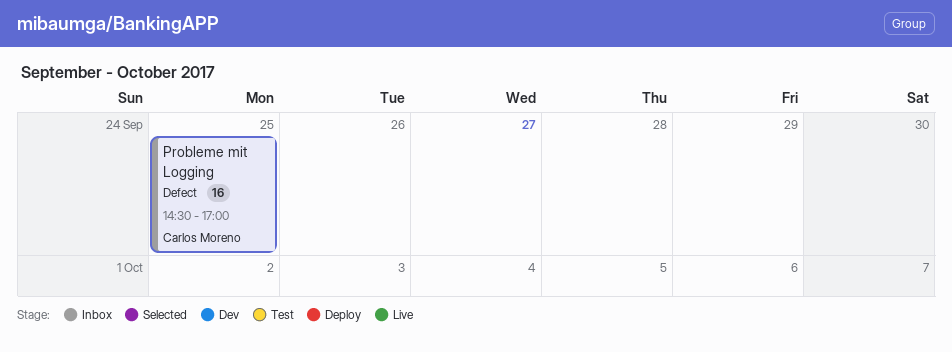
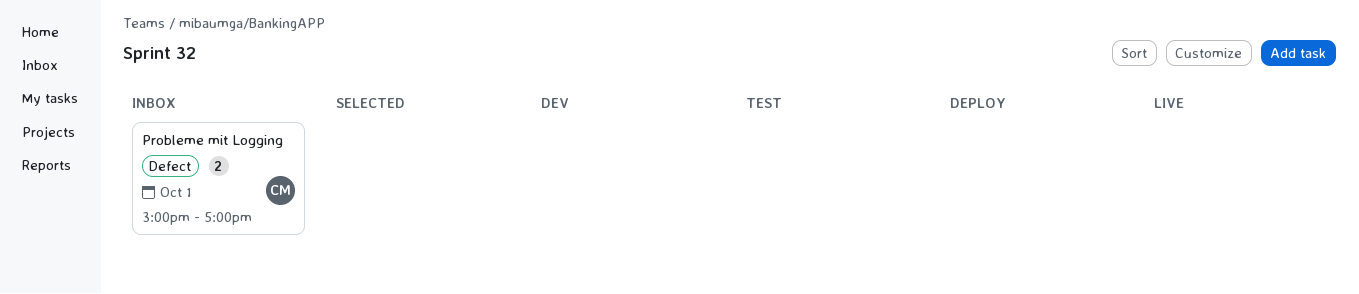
Probleme mit Logging, estimate: 16 -> 2
Probleme mit Logging, day: Sep 25 -> Oct 1
Probleme mit Logging, begins: 14:30 -> 15:00

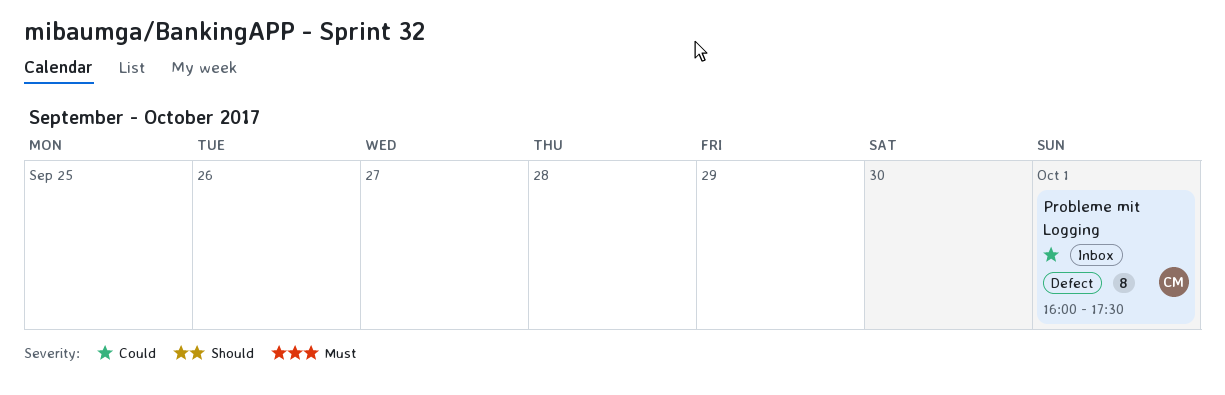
Probleme mit Logging, estimate: 2 -> 8
Probleme mit Logging, begins: 15:00 -> 16:00
Probleme mit Logging, ends: 17:00 -> 17:30

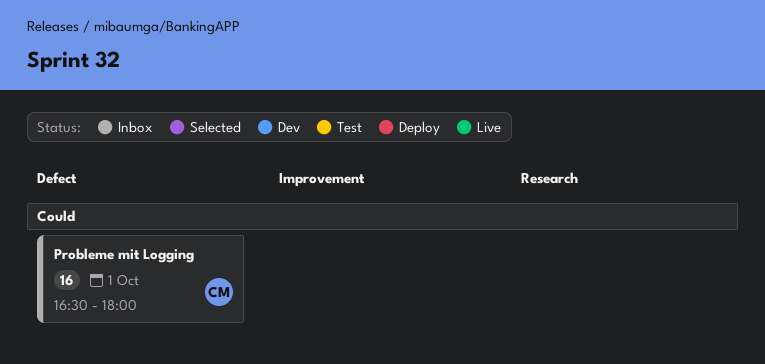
Probleme mit Logging, estimate: 8 -> 16
Probleme mit Logging, begins: 16:00 -> 16:30
Probleme mit Logging, ends: 17:30 -> 18:00

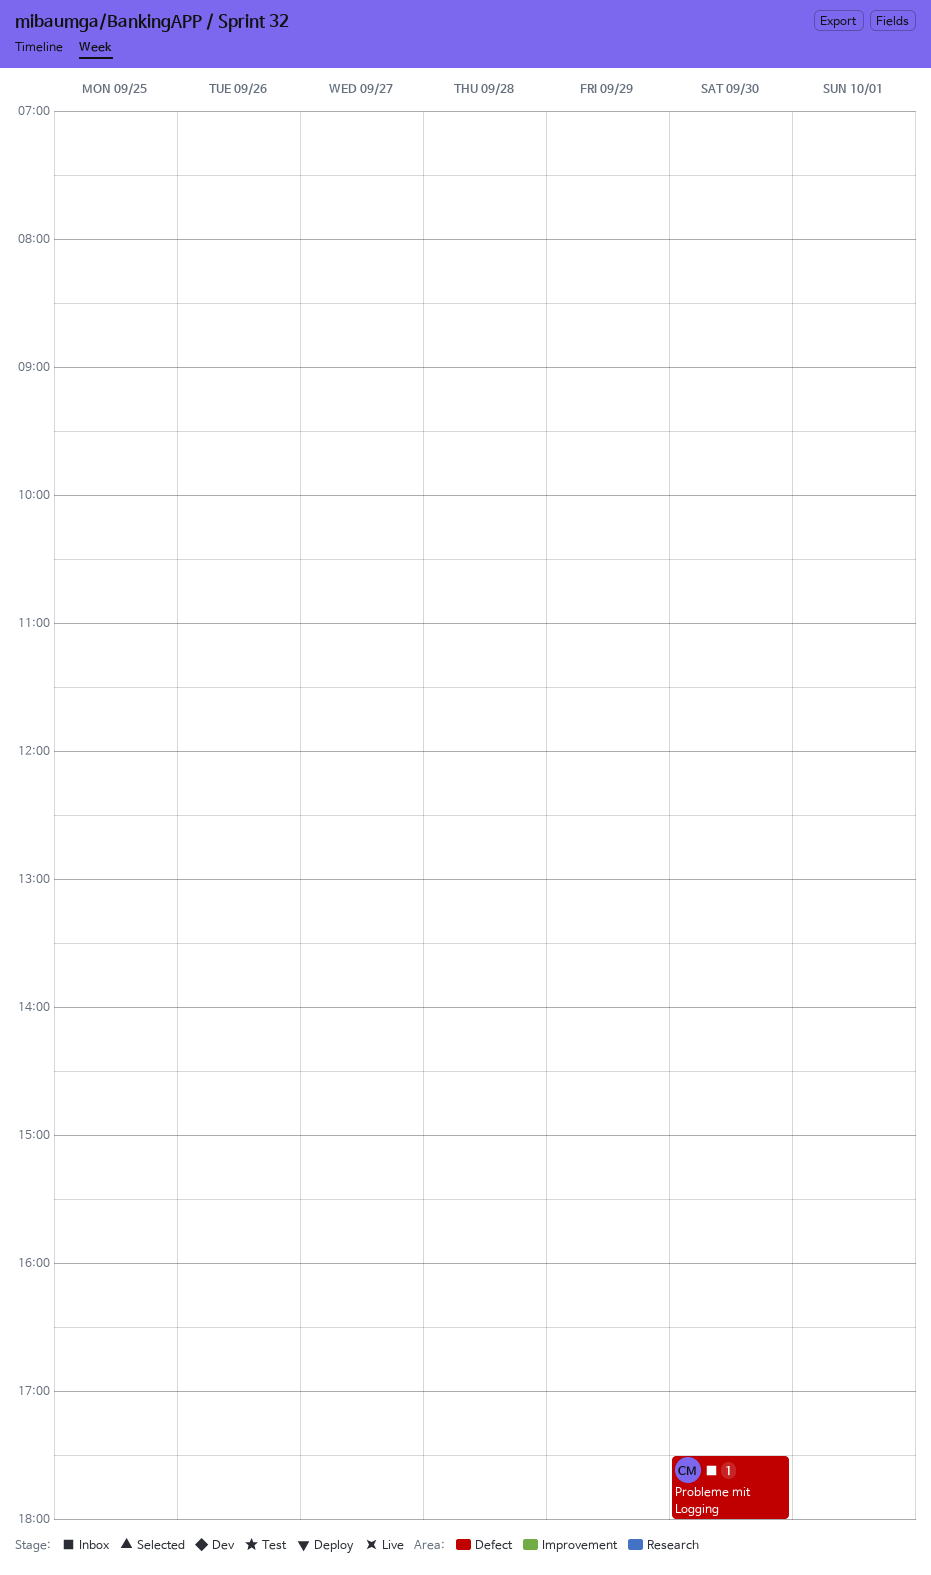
Probleme mit Logging, estimate: 16 -> 1
Probleme mit Logging, day: Oct 1 -> Sep 30
Probleme mit Logging, begins: 16:30 -> 17:30

